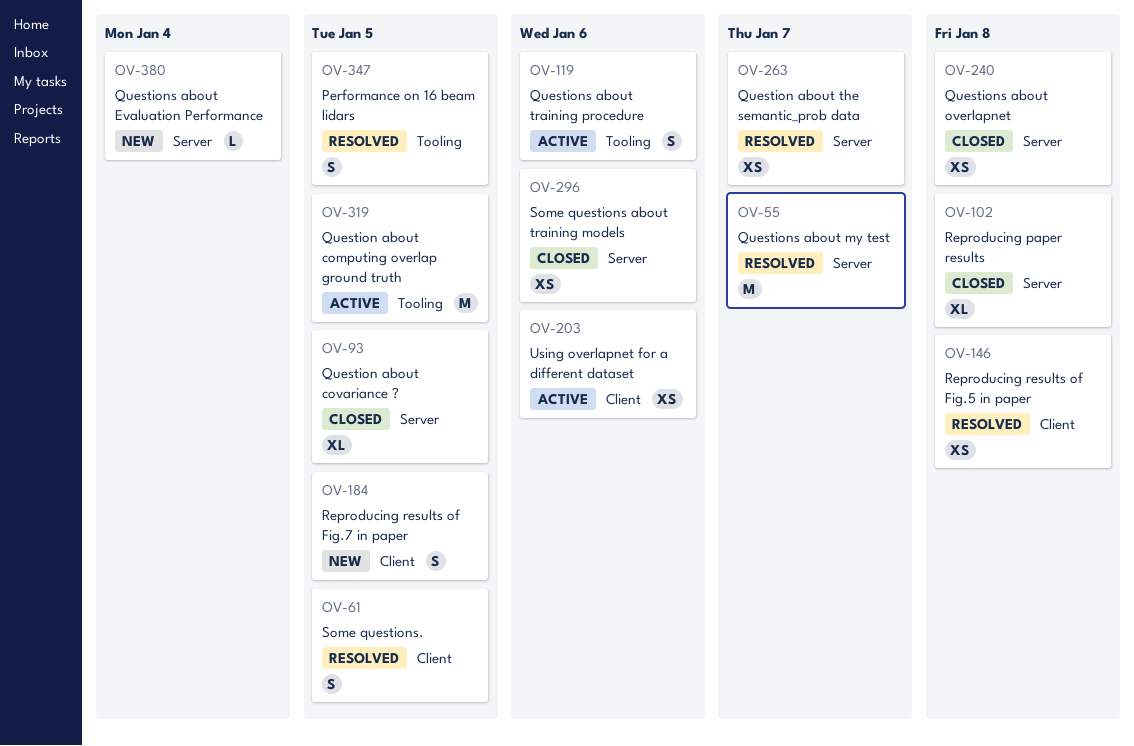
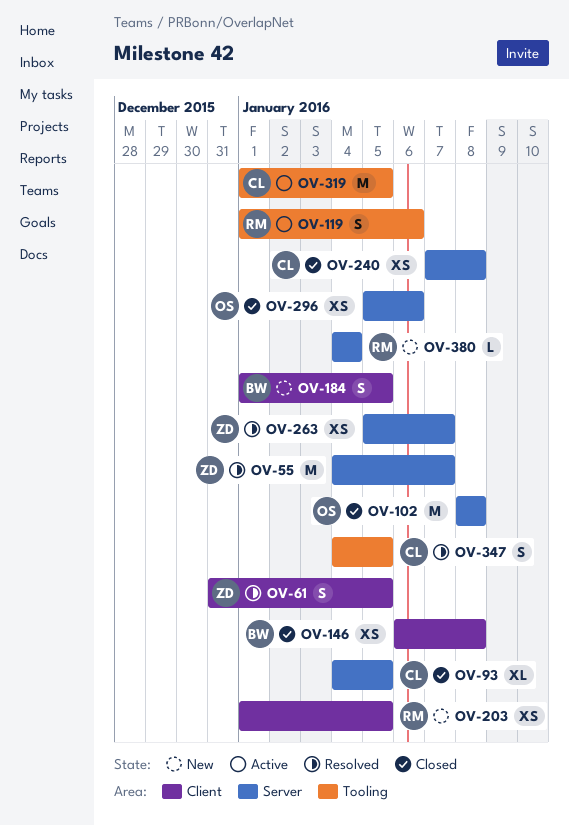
OV-102, estimate: XL -> M
OV-146, status: Resolved -> Closed
OV-203, status: Active -> New
OV-203, due: Jan 6 -> Jan 5

